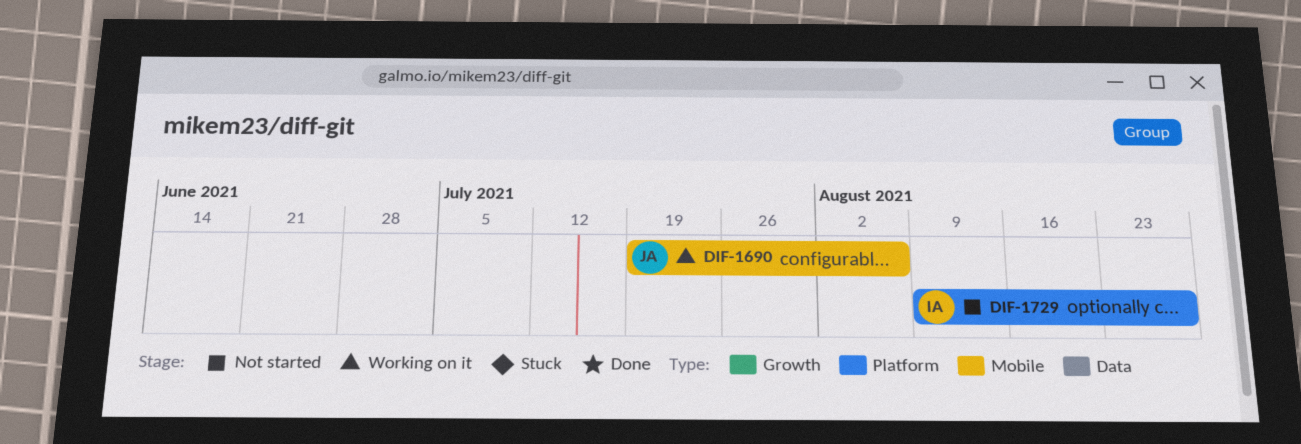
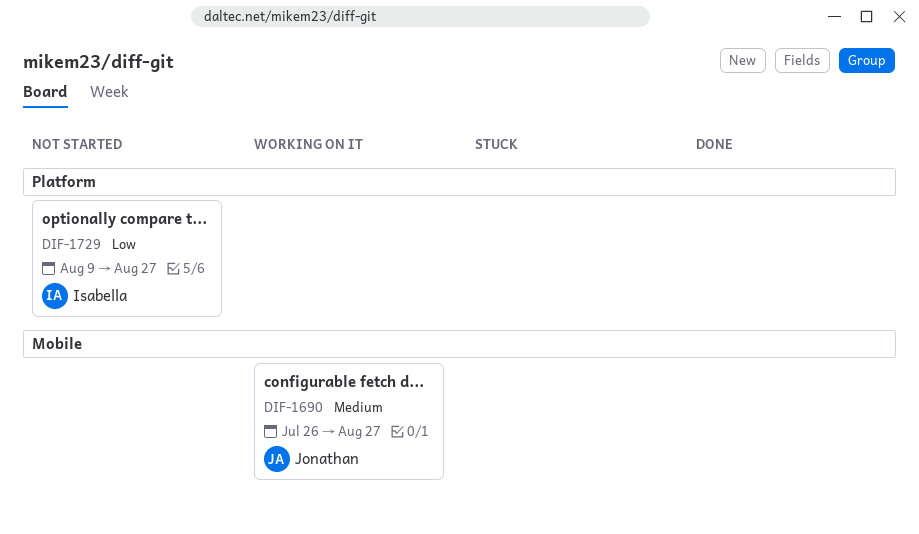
DIF-1690, start: Jul 19 -> Jul 26
DIF-1690, due: Aug 6 -> Aug 27

